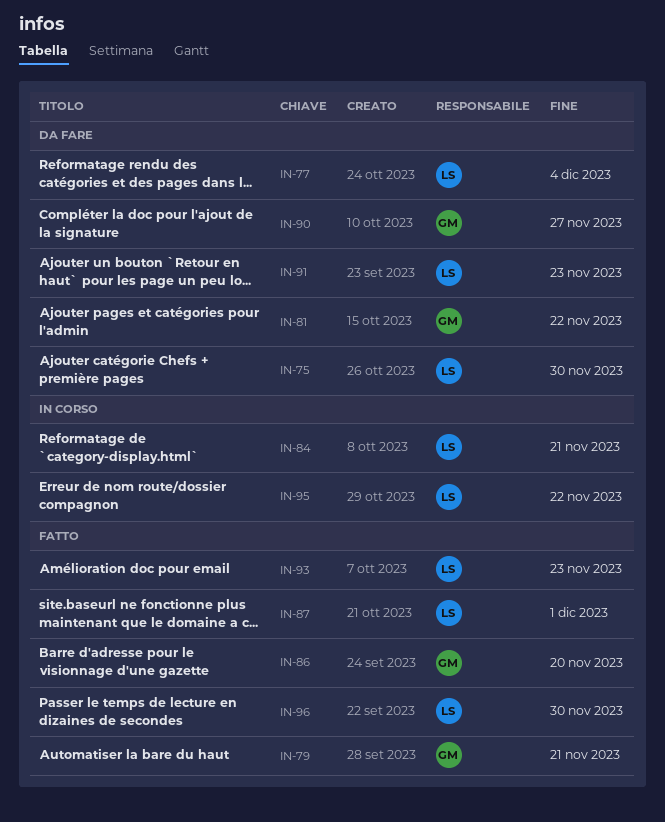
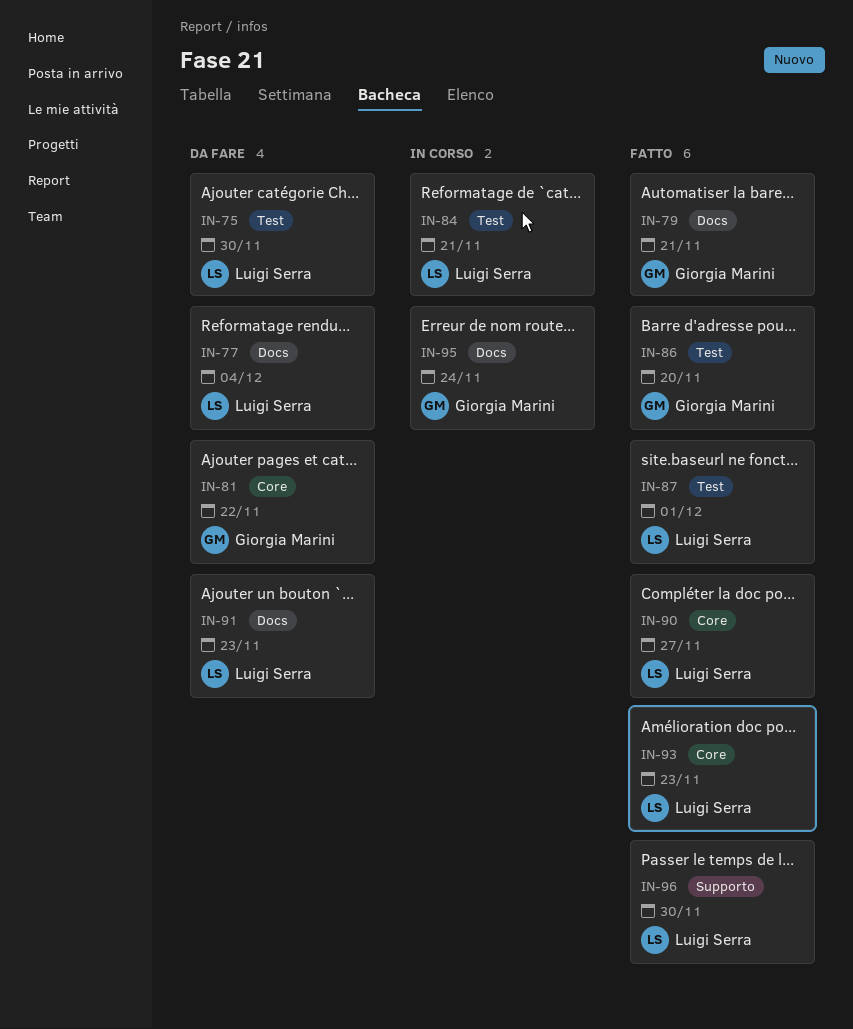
IN-90, status: Da fare -> Fatto
IN-90, owner: Giorgia Marini -> Luigi Serra
IN-95, owner: Luigi Serra -> Giorgia Marini
IN-95, due: Nov 22 -> Nov 24

